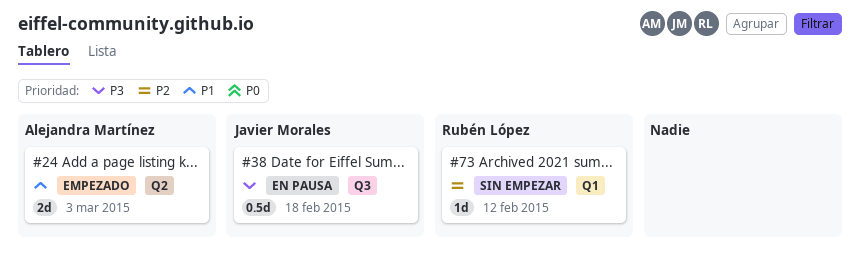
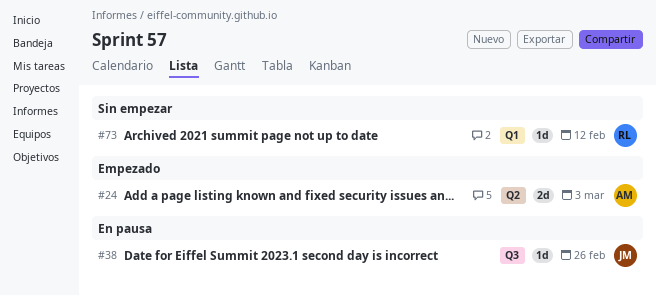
#38, estimate: 0.5d -> 1d
#38, due: Feb 18 -> Feb 26

